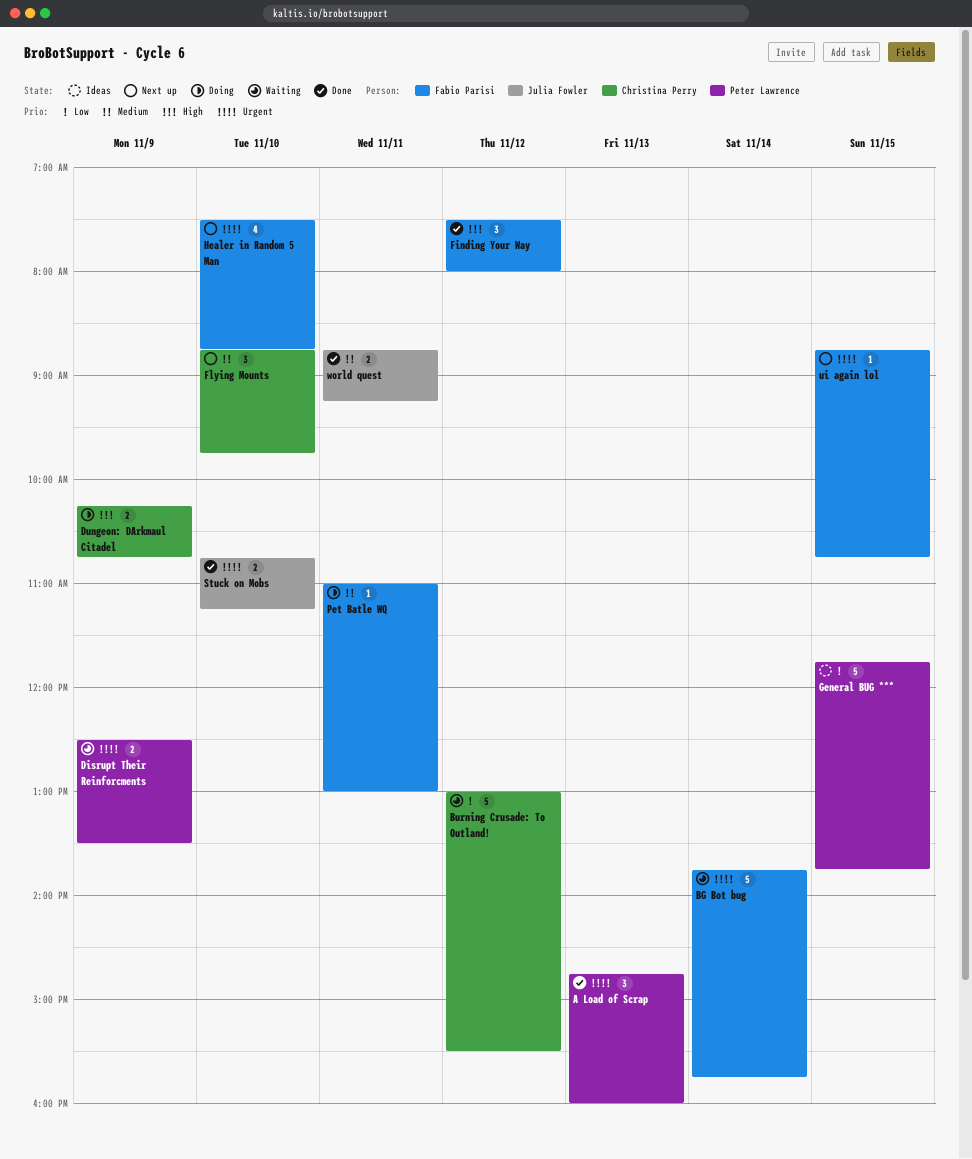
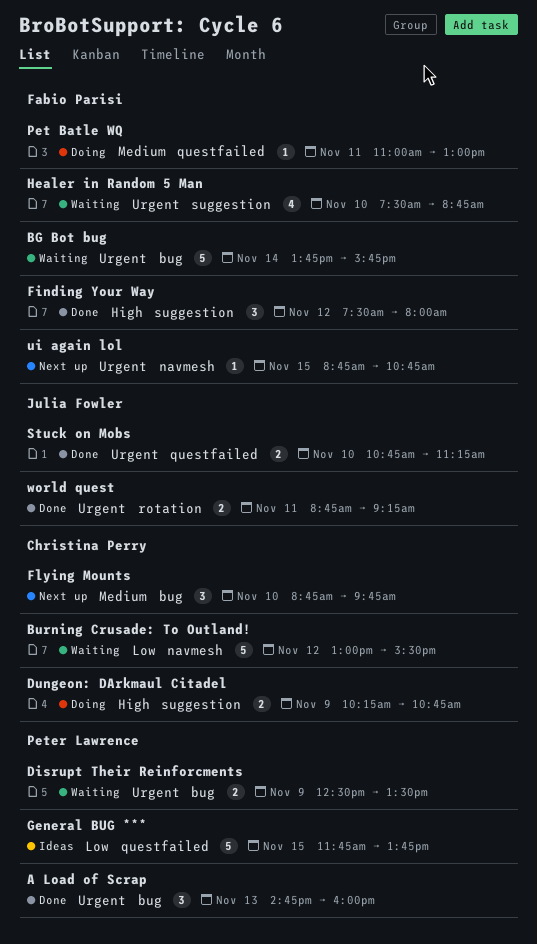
Healer in Random 5 Man, status: Next up -> Waiting
world quest, priority: Medium -> Urgent

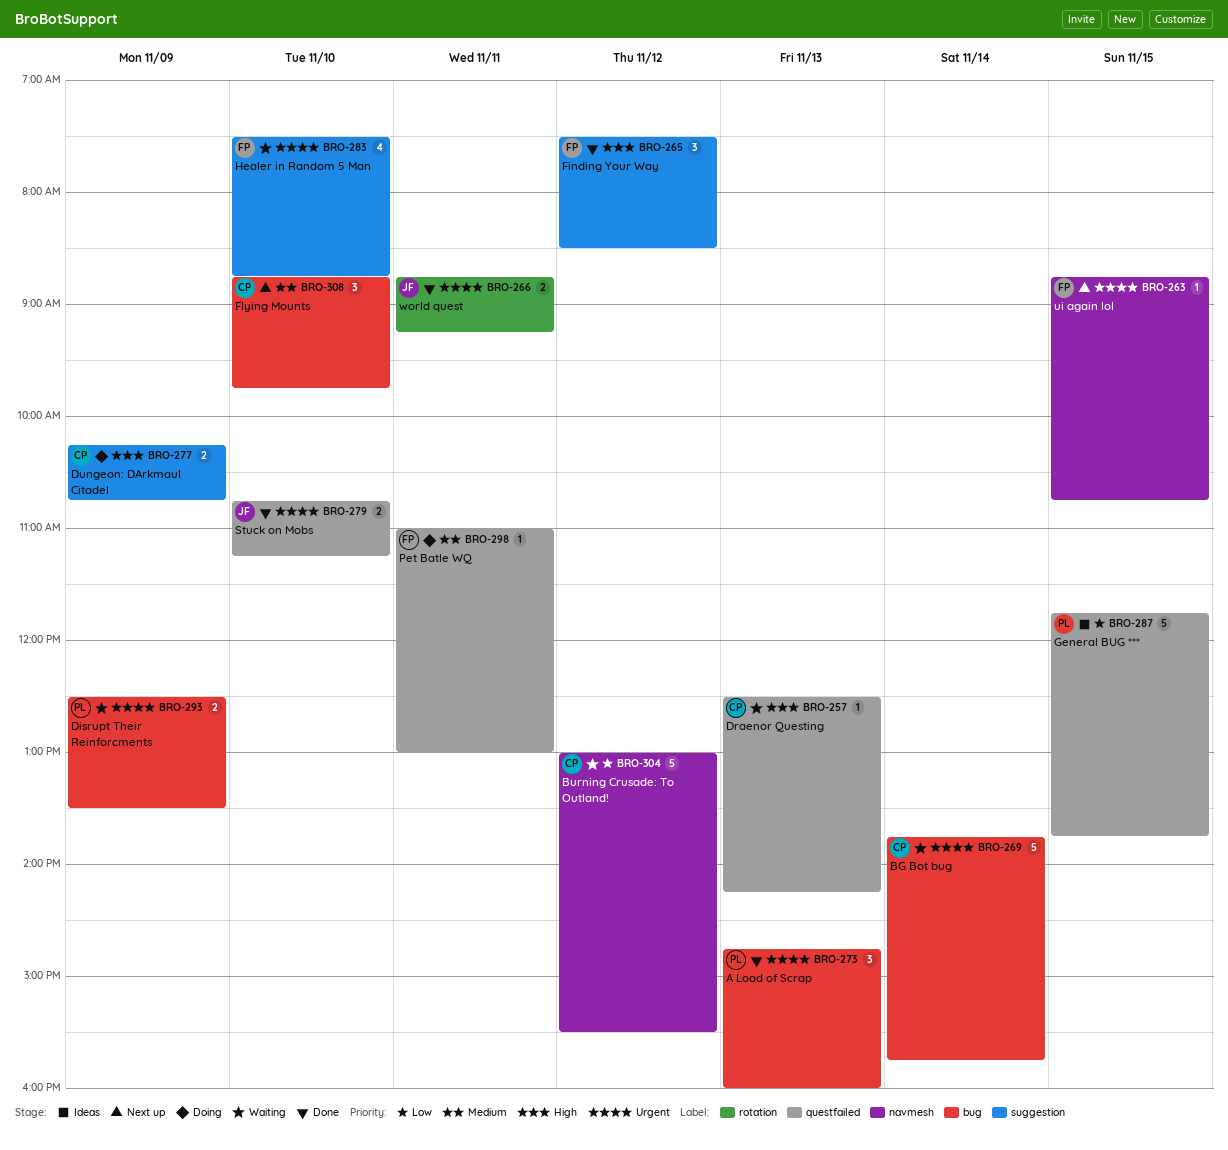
BG Bot bug, owner: Fabio Parisi -> Christina Perry
Draenor Questing: none -> present
Finding Your Way, ends: 08:00 -> 08:30

